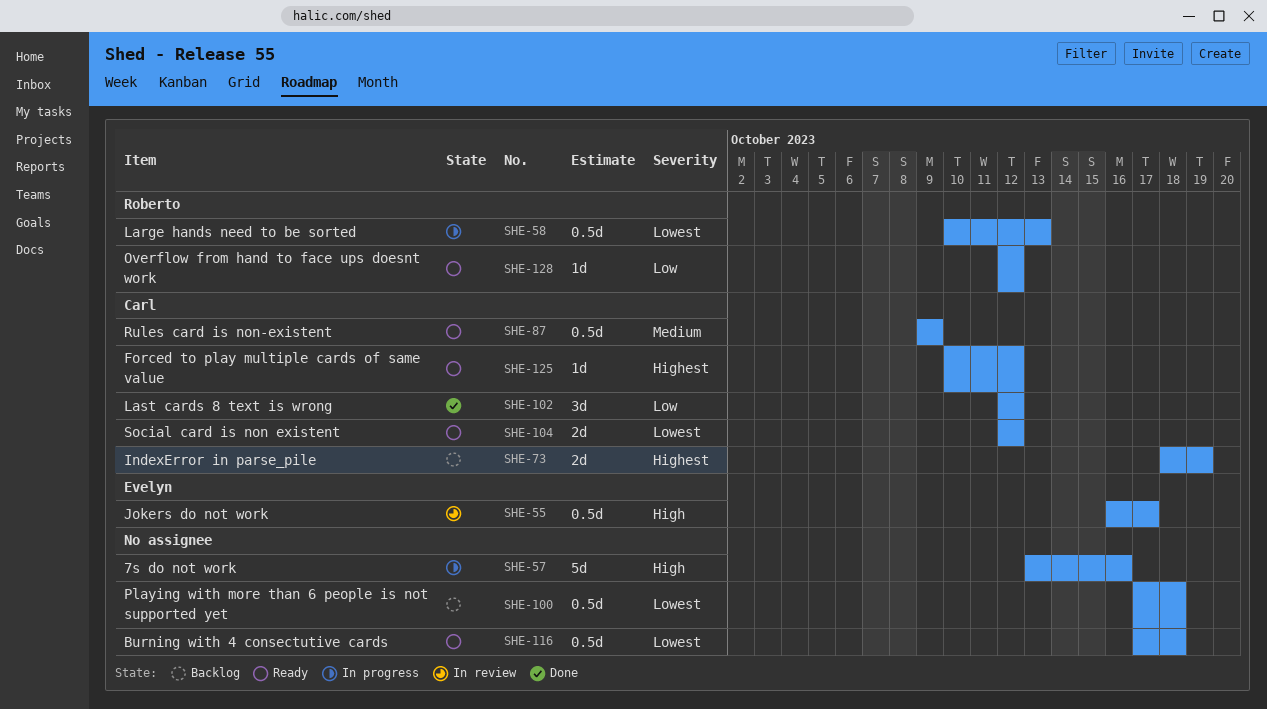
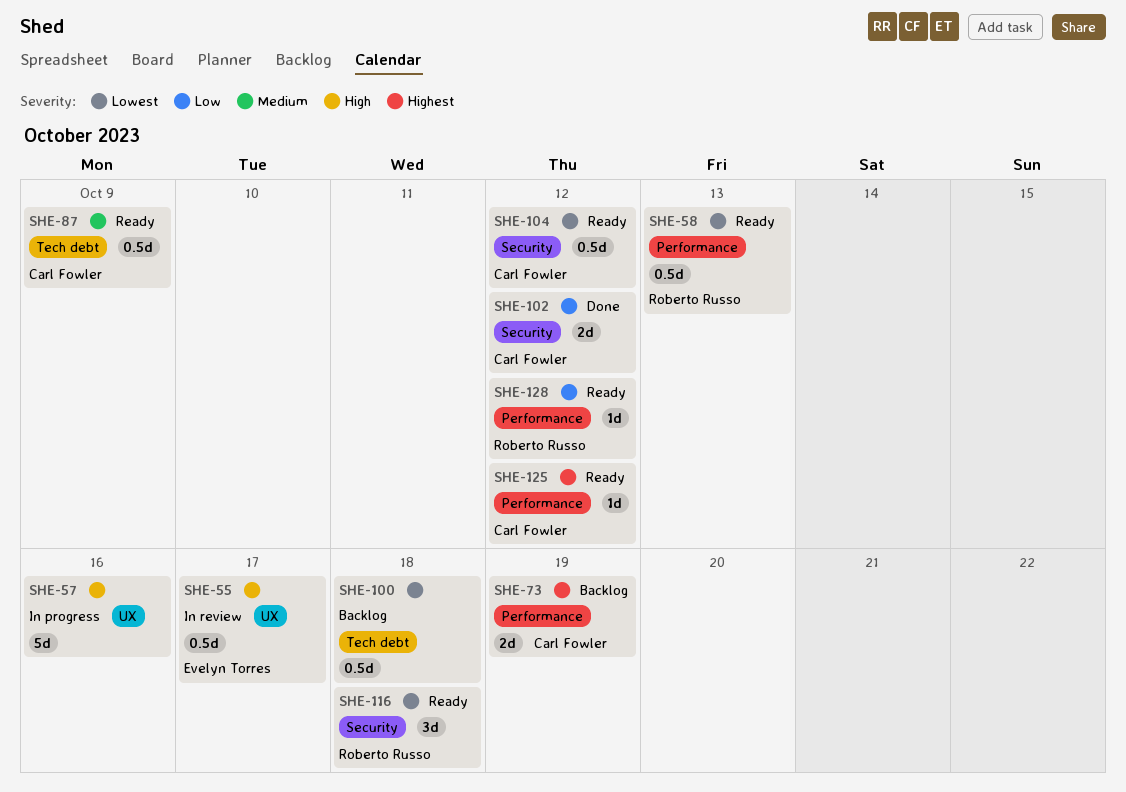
SHE-58, status: In progress -> Ready
SHE-102, estimate: 3d -> 2d
SHE-104, estimate: 2d -> 0.5d
SHE-116, owner: none -> Roberto Russo
SHE-116, estimate: 0.5d -> 3d

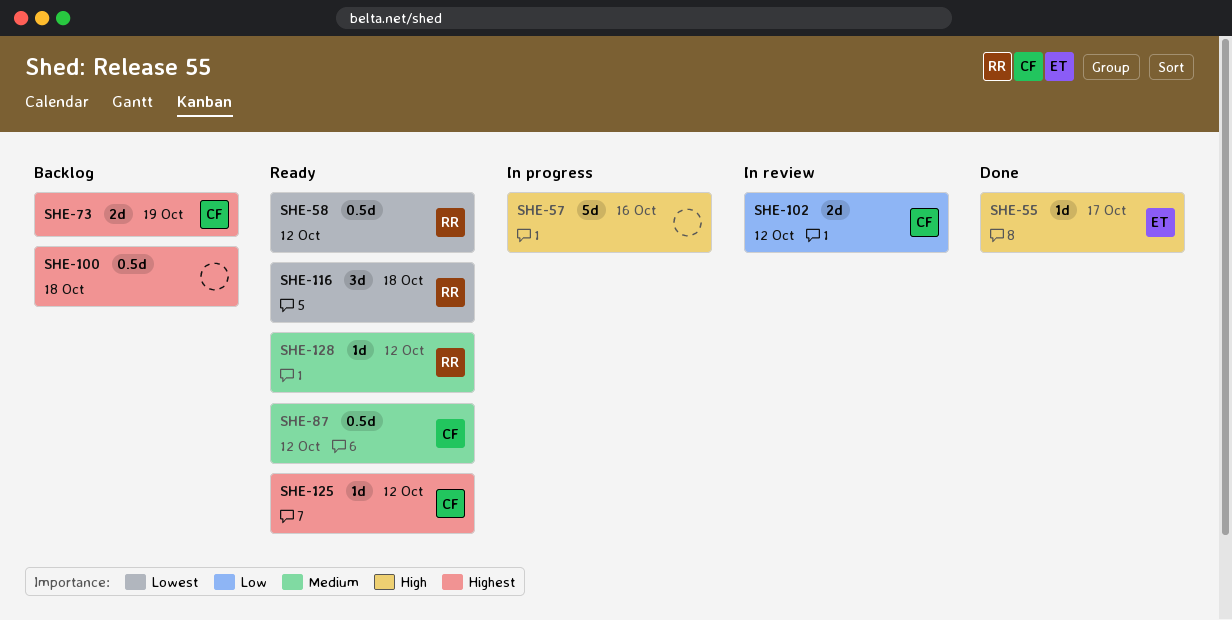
SHE-55, status: In review -> Done
SHE-55, estimate: 0.5d -> 1d
SHE-58, due: Oct 13 -> Oct 12
SHE-87, due: Oct 9 -> Oct 12
SHE-100, priority: Lowest -> Highest
SHE-102, status: Done -> In review
SHE-104: present -> none
SHE-128, priority: Low -> Medium

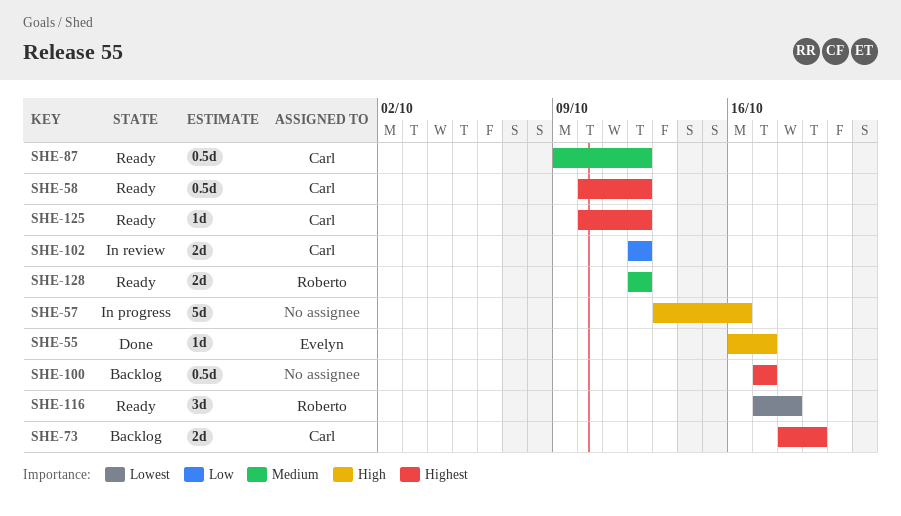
SHE-58, owner: Roberto -> Carl
SHE-58, priority: Lowest -> Highest
SHE-100, due: Oct 18 -> Oct 17
SHE-128, estimate: 1d -> 2d

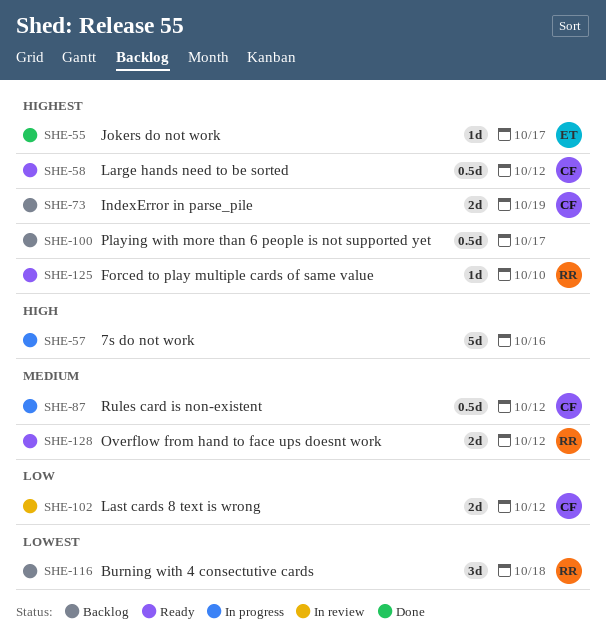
SHE-55, priority: High -> Highest
SHE-87, status: Ready -> In progress
SHE-116, status: Ready -> Backlog
SHE-125, owner: Carl -> Roberto
SHE-125, due: Oct 12 -> Oct 10

